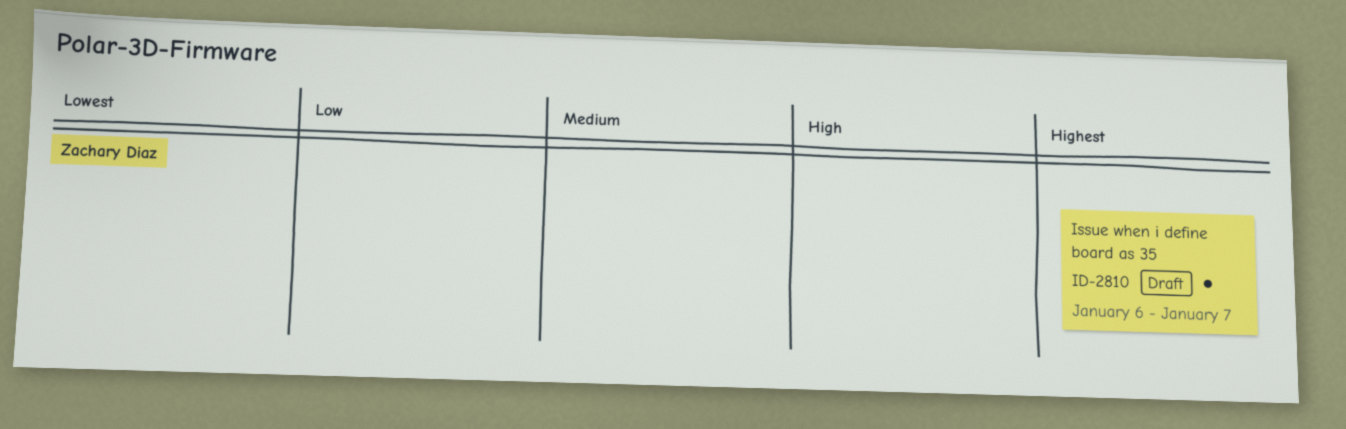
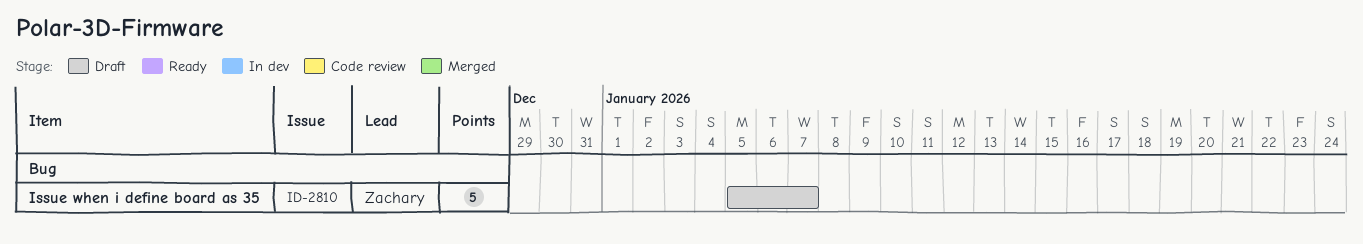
ID-2810, estimate: 1 -> 5
ID-2810, start: Jan 6 -> Jan 5

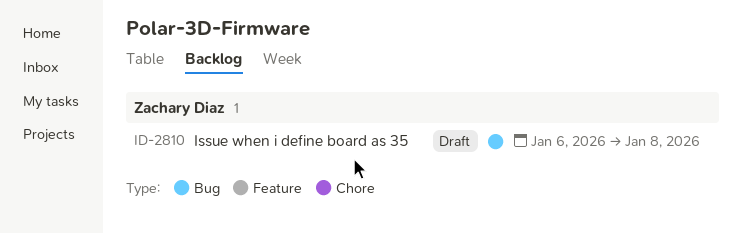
ID-2810, start: Jan 5 -> Jan 6
ID-2810, due: Jan 7 -> Jan 8

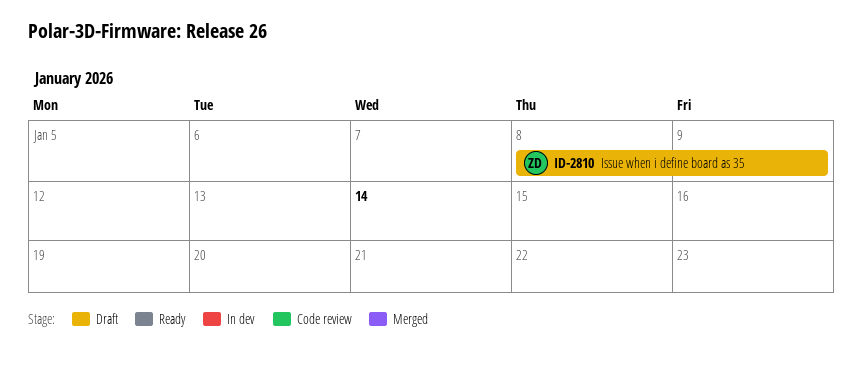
ID-2810, start: Jan 6 -> Jan 8
ID-2810, due: Jan 8 -> Jan 9

